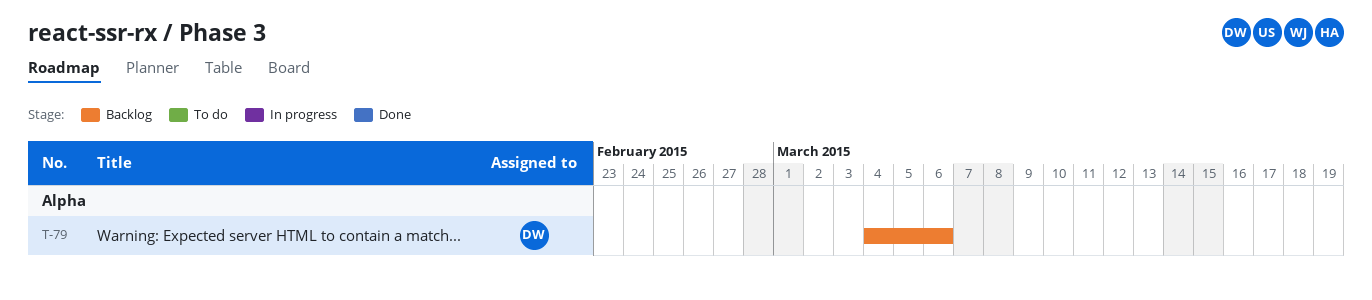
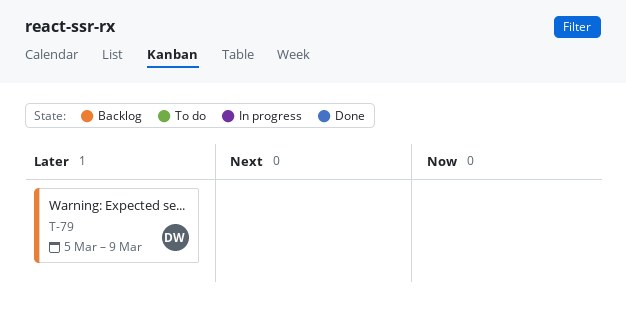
T-79, start: Mar 4 -> Mar 5
T-79, due: Mar 6 -> Mar 9

